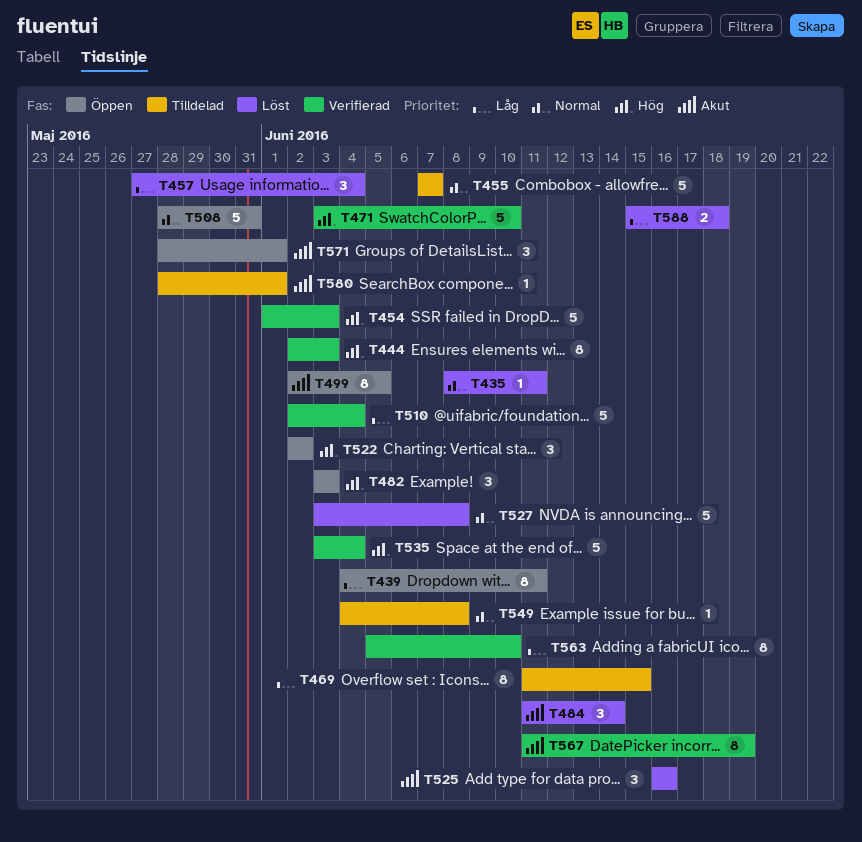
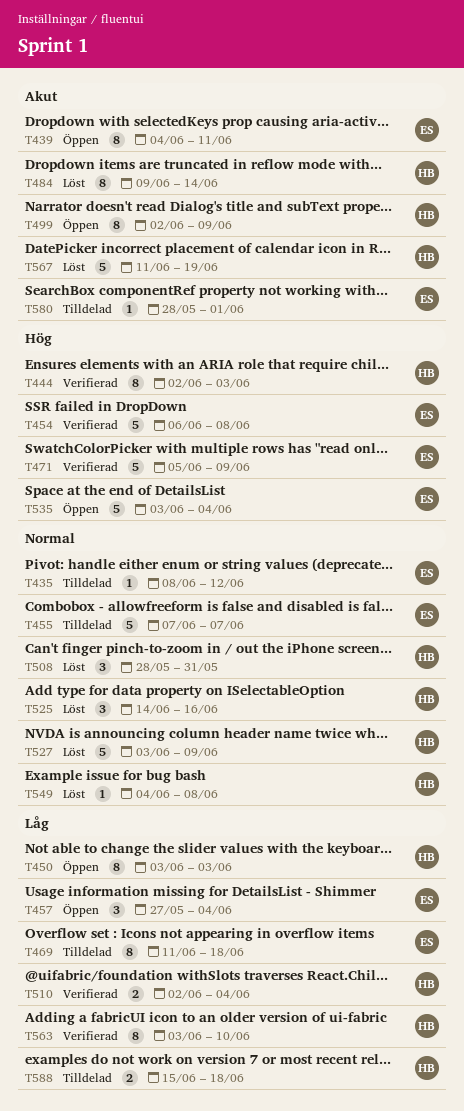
T435, status: Löst -> Tilldelad
T435, due: Jun 11 -> Jun 12
T439, priority: Låg -> Akut
T450: none -> present
T454, start: Jun 1 -> Jun 6
T454, due: Jun 3 -> Jun 8
T457, status: Löst -> Öppen
T469, due: Jun 15 -> Jun 18
T471, start: Jun 3 -> Jun 5
T471, due: Jun 10 -> Jun 9
T482: present -> none
T484, estimate: 3 -> 8
T484, start: Jun 11 -> Jun 9
T499, due: Jun 5 -> Jun 9
T508, status: Öppen -> Löst
T508, estimate: 5 -> 3
T510, estimate: 5 -> 2
T522: present -> none
T525, priority: Akut -> Normal
T525, start: Jun 16 -> Jun 14
T527, due: Jun 8 -> Jun 9
T535, status: Verifierad -> Öppen
T549, status: Tilldelad -> Löst
T563, start: Jun 5 -> Jun 3
T567, status: Verifierad -> Löst
T567, estimate: 8 -> 5
T571: present -> none
T588, status: Löst -> Tilldelad

